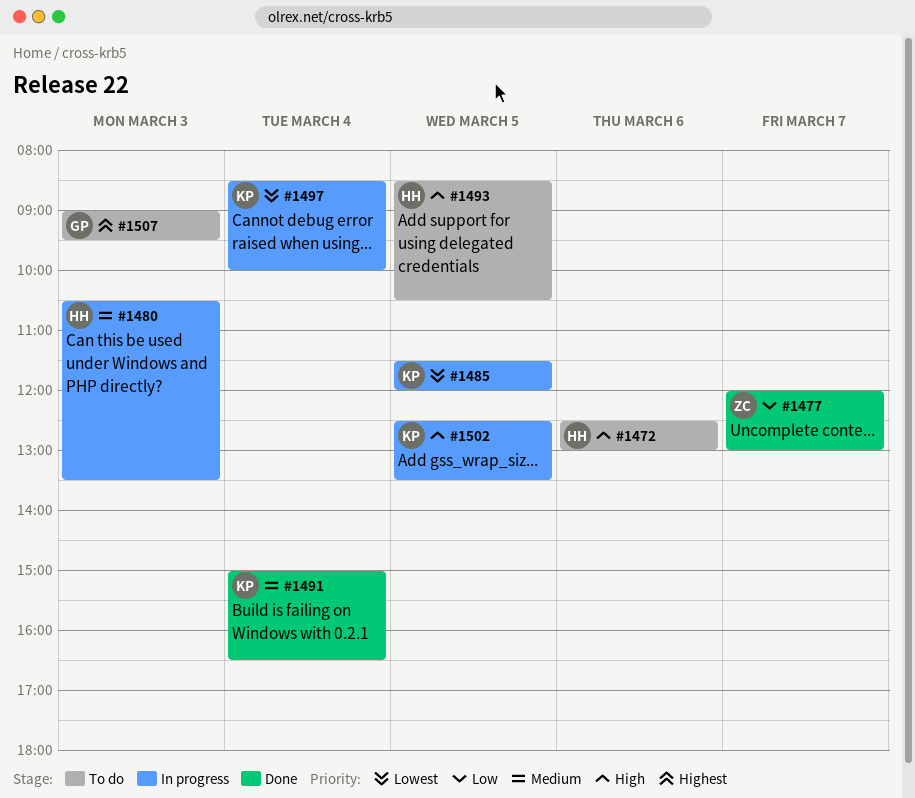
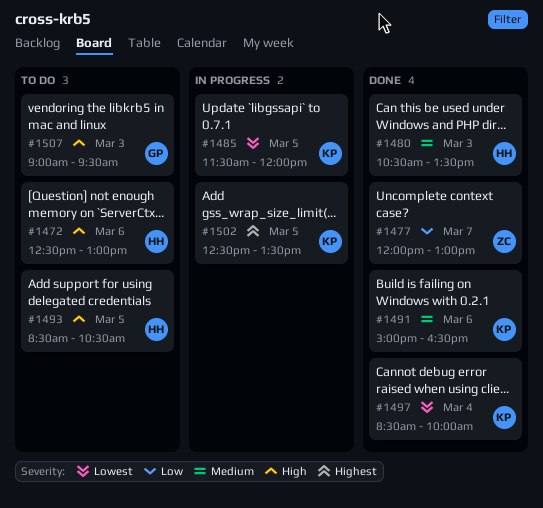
#1480, status: In progress -> Done
#1491, day: Mar 4 -> Mar 6
#1497, status: In progress -> Done
#1502, priority: High -> Highest
#1507, priority: Highest -> High

